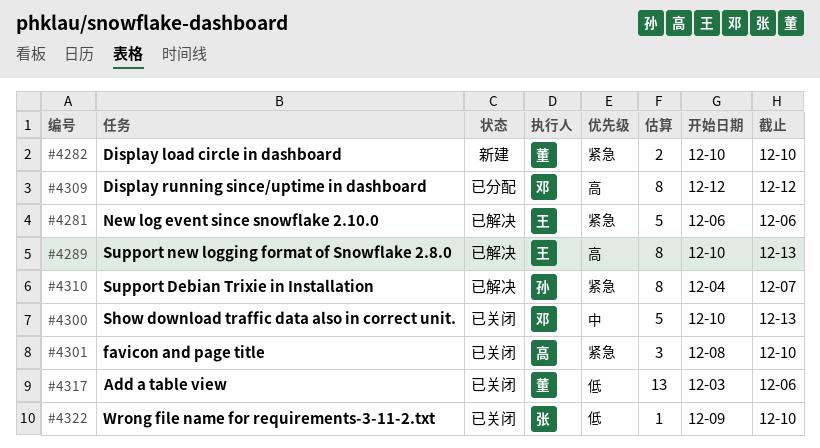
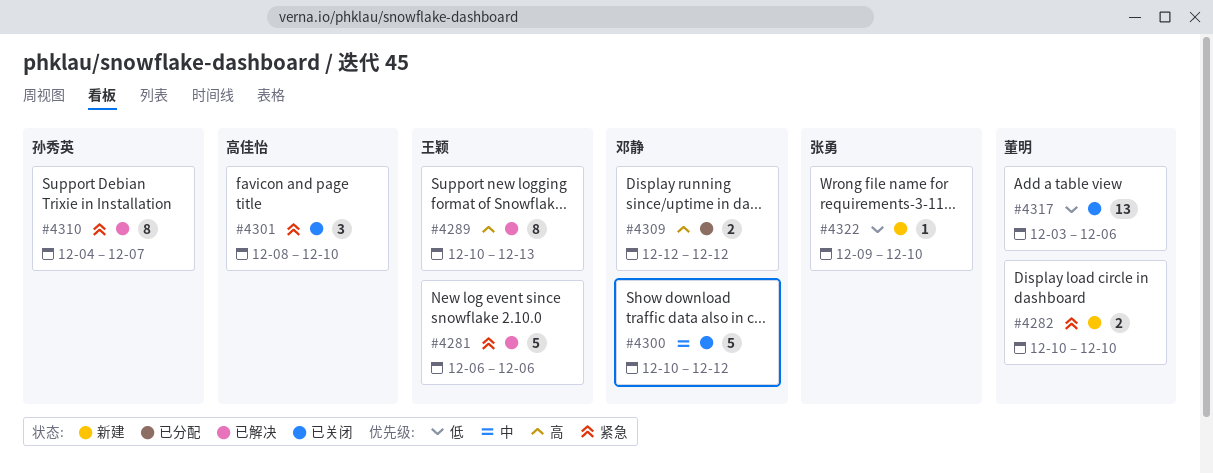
#4300, due: Dec 13 -> Dec 12
#4309, estimate: 8 -> 2
#4322, status: 已关闭 -> 新建

